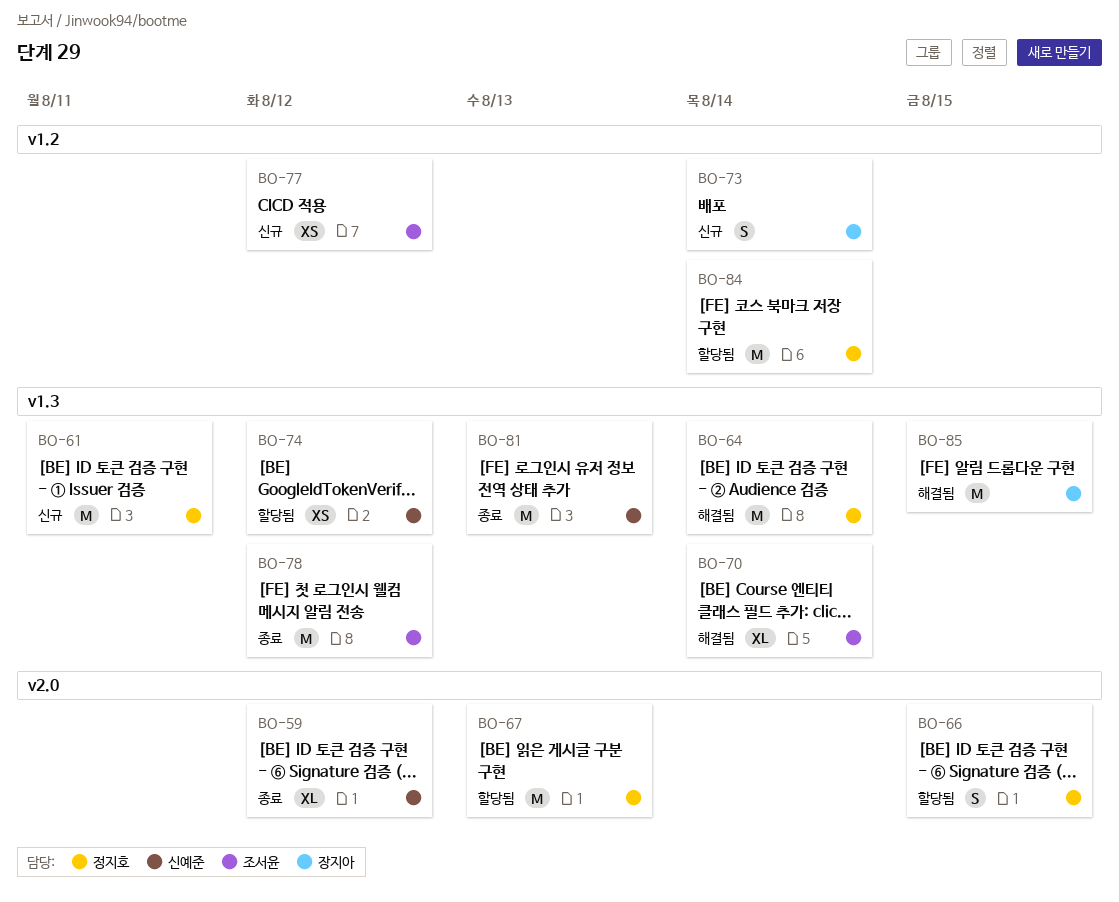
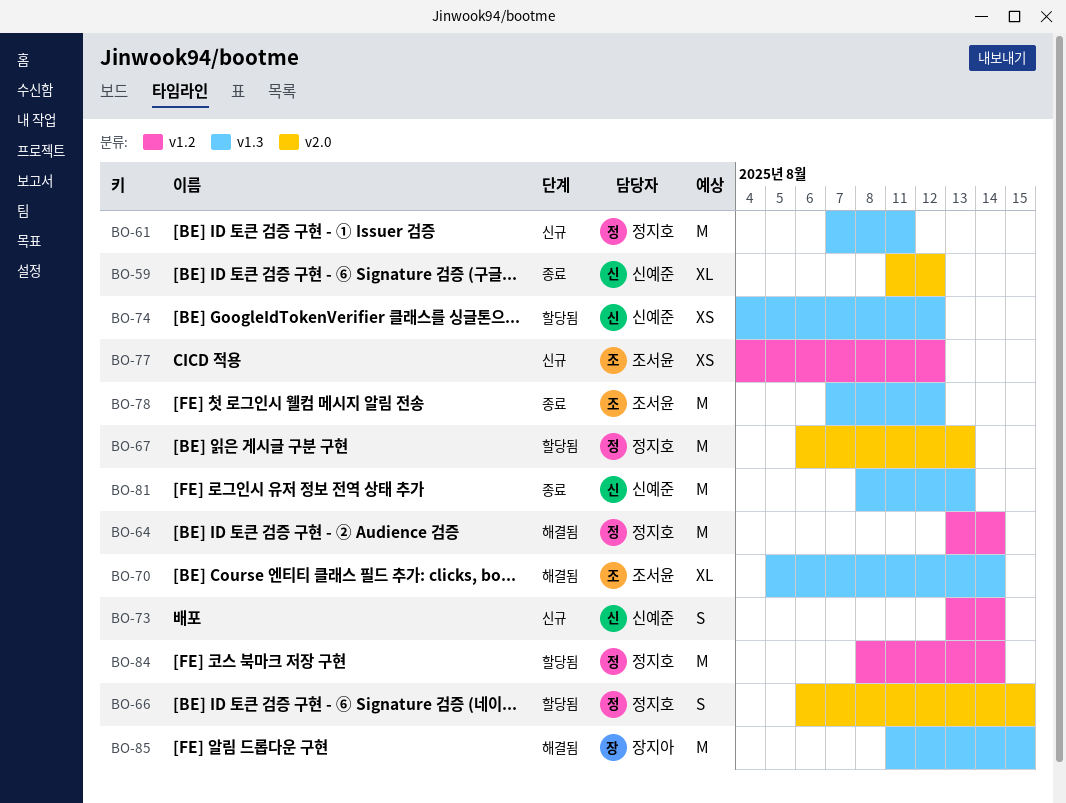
BO-64, label: v1.3 -> v1.2
BO-73, owner: 장지아 -> 신예준

